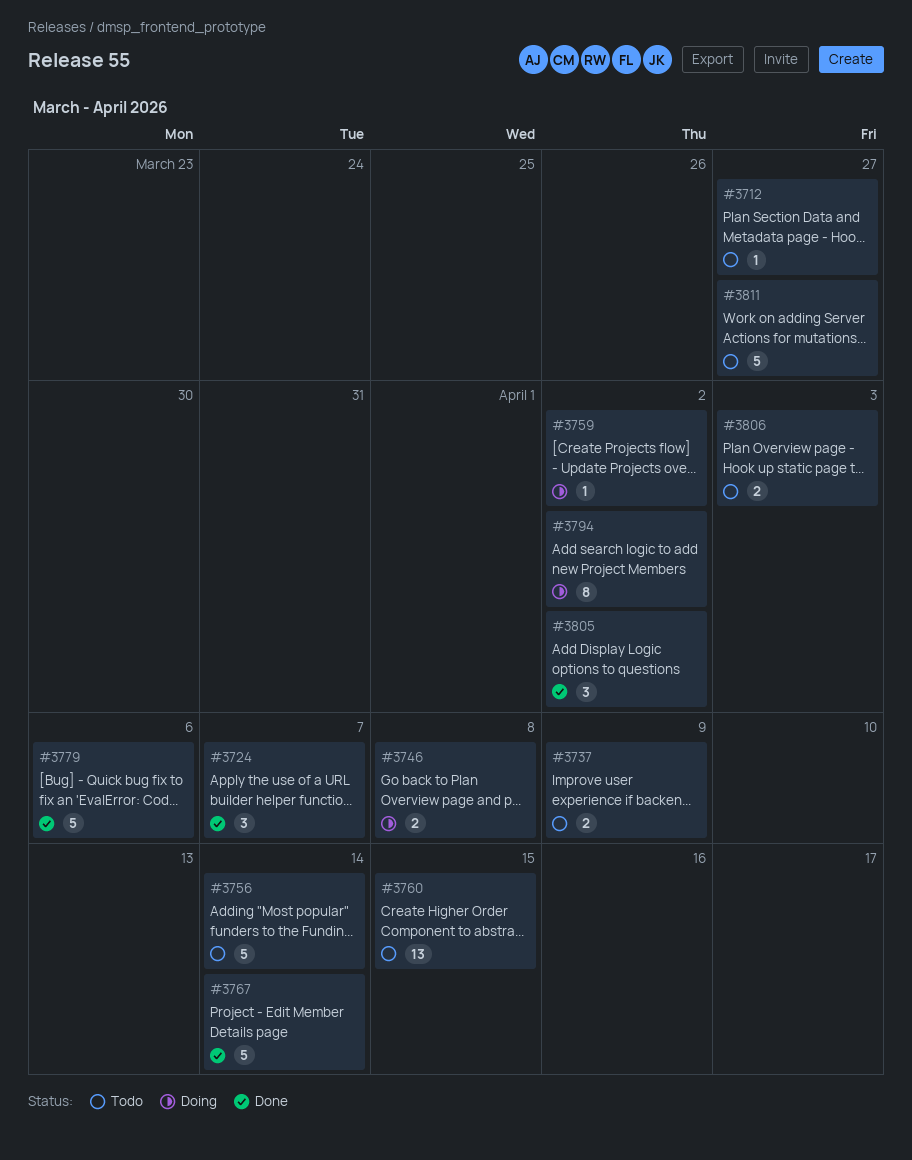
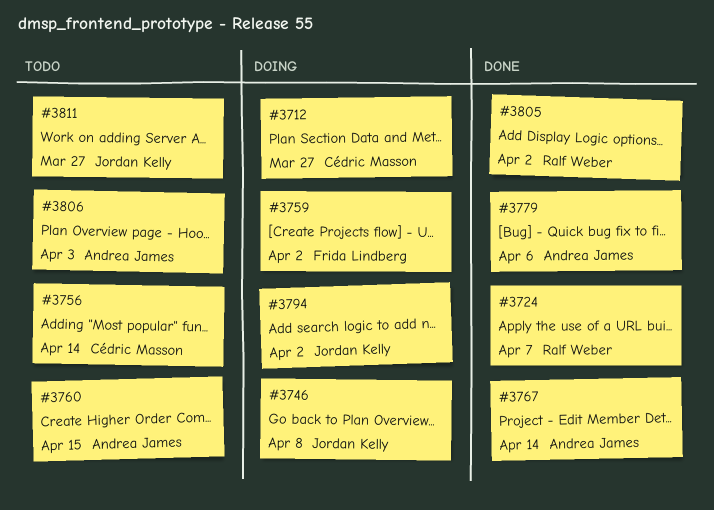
#3712, status: Todo -> Doing
#3737: present -> none

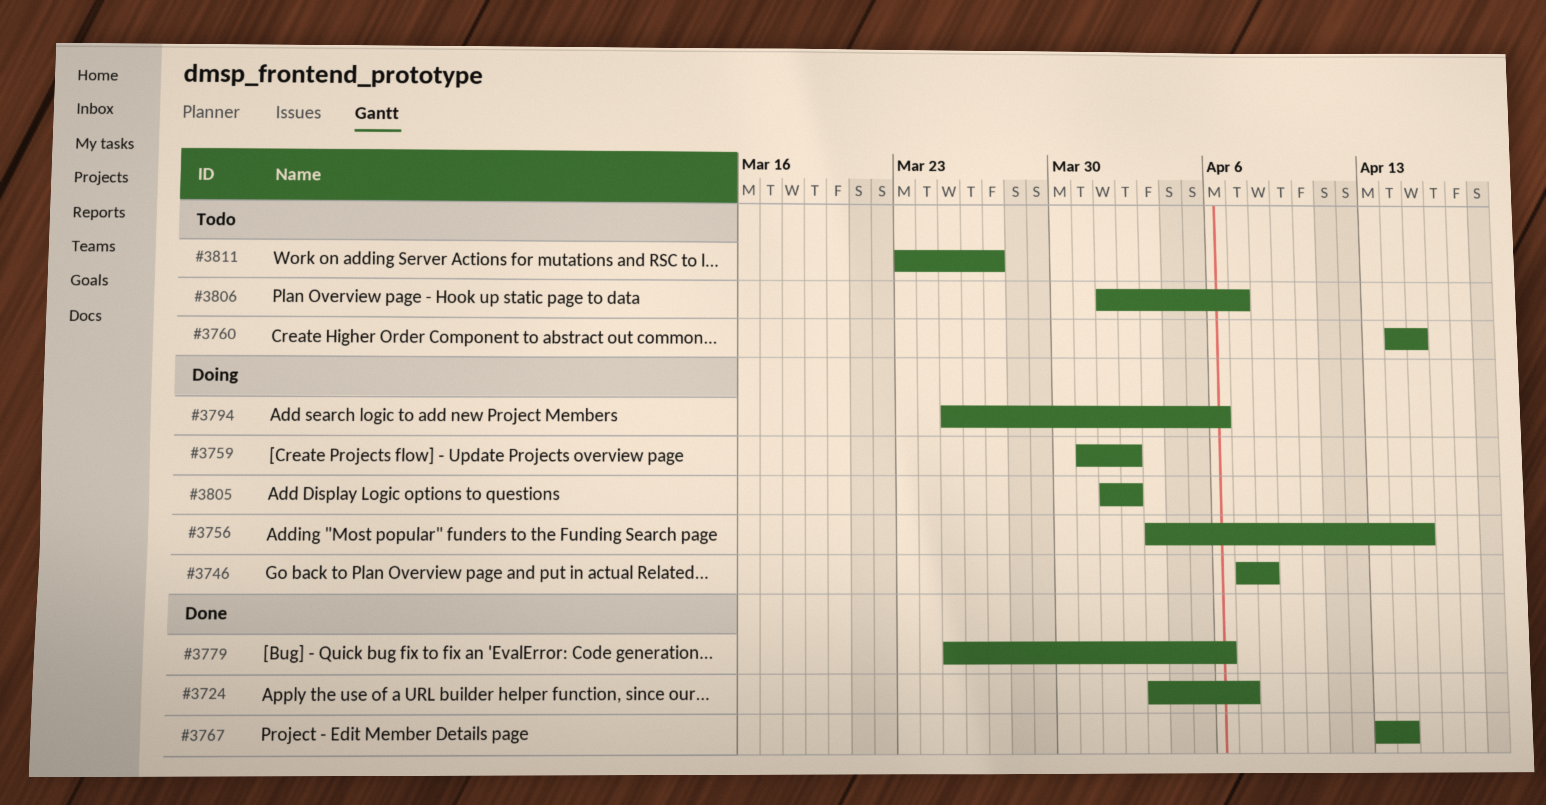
#3712: present -> none
#3756, status: Todo -> Doing
#3756, due: Apr 14 -> Apr 15
#3794, due: Apr 2 -> Apr 6
#3805, status: Done -> Doing
#3806, due: Apr 3 -> Apr 7

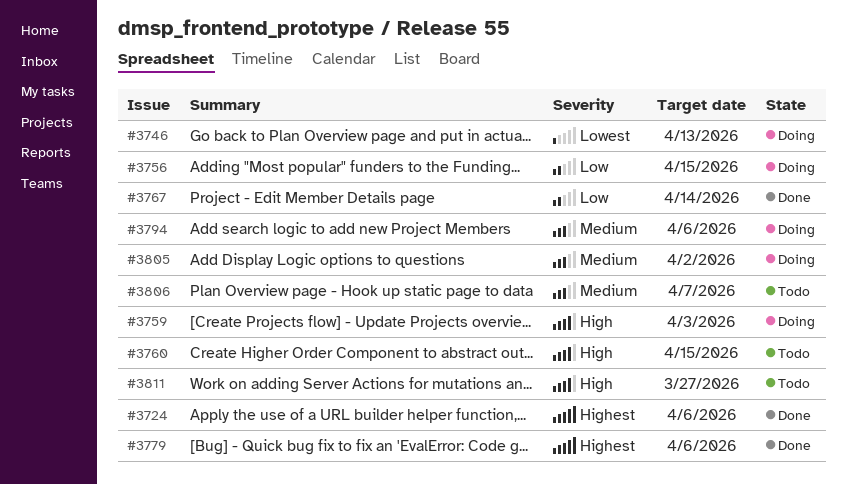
#3724, due: Apr 7 -> Apr 6
#3746, due: Apr 8 -> Apr 13
#3759, due: Apr 2 -> Apr 3

